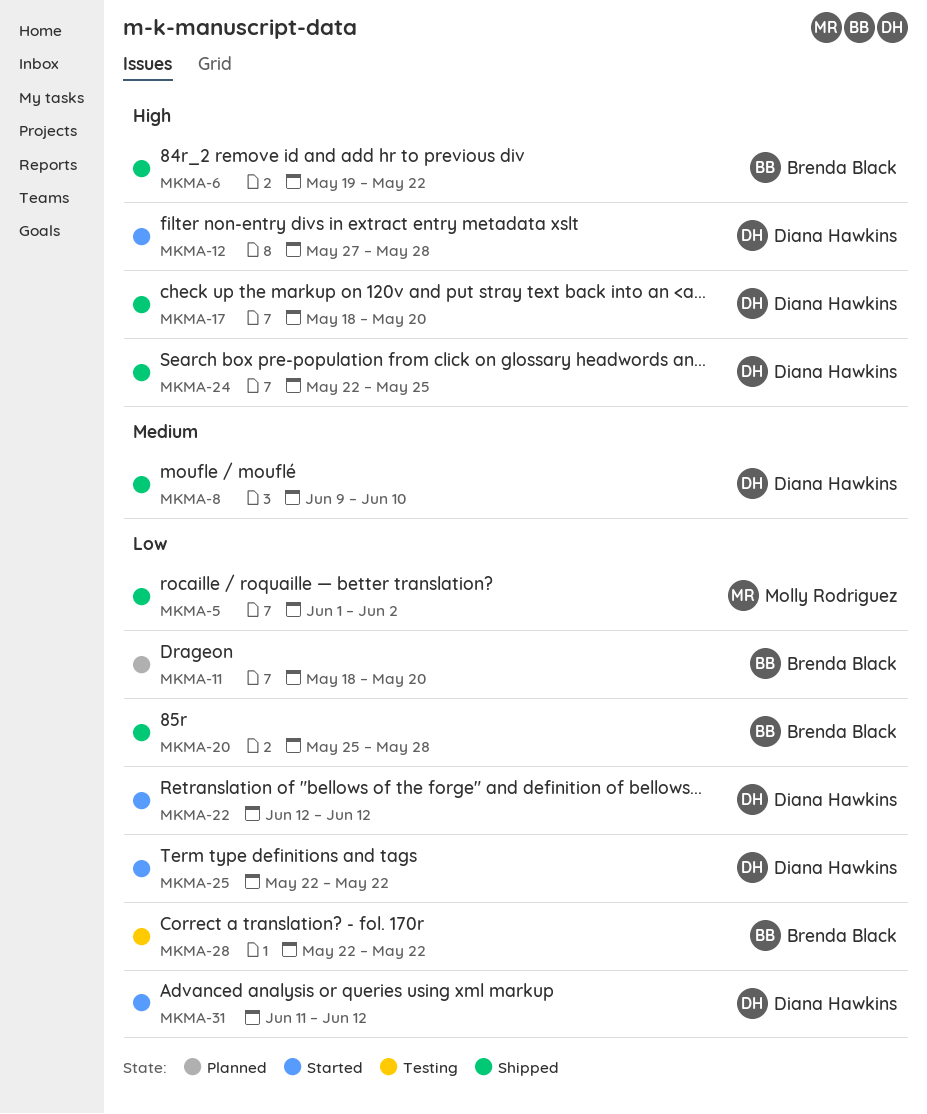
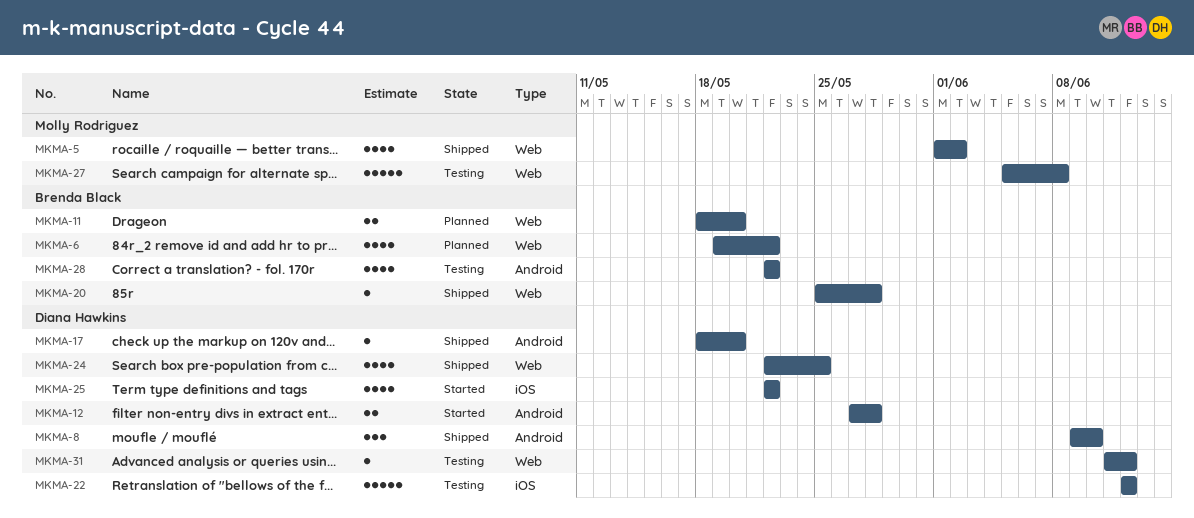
MKMA-6, status: Shipped -> Planned
MKMA-22, status: Started -> Testing
MKMA-27: none -> present
MKMA-31, status: Started -> Testing

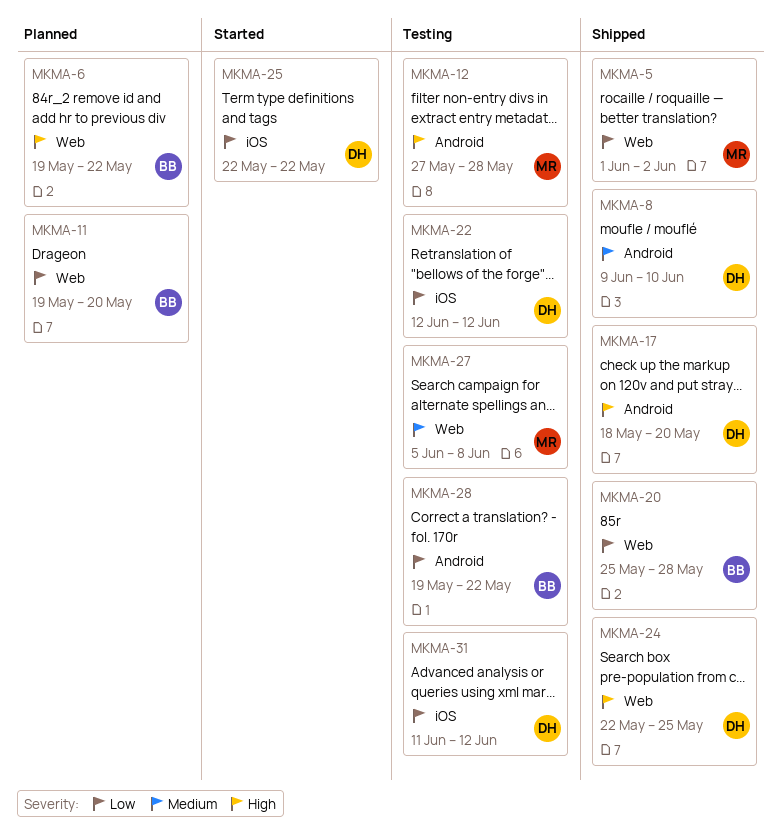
MKMA-11, start: May 18 -> May 19
MKMA-12, status: Started -> Testing
MKMA-12, owner: Diana Hawkins -> Molly Rodriguez
MKMA-28, start: May 22 -> May 19
MKMA-31, label: Web -> iOS

